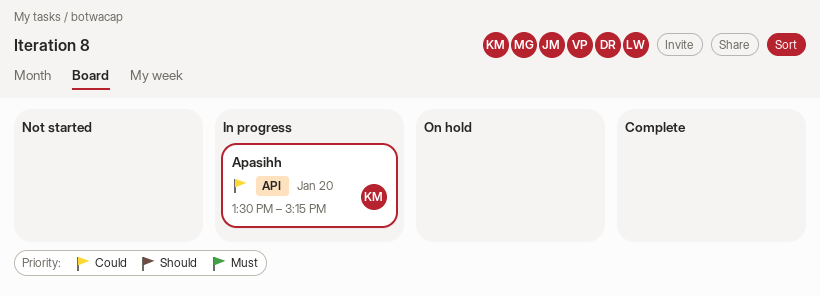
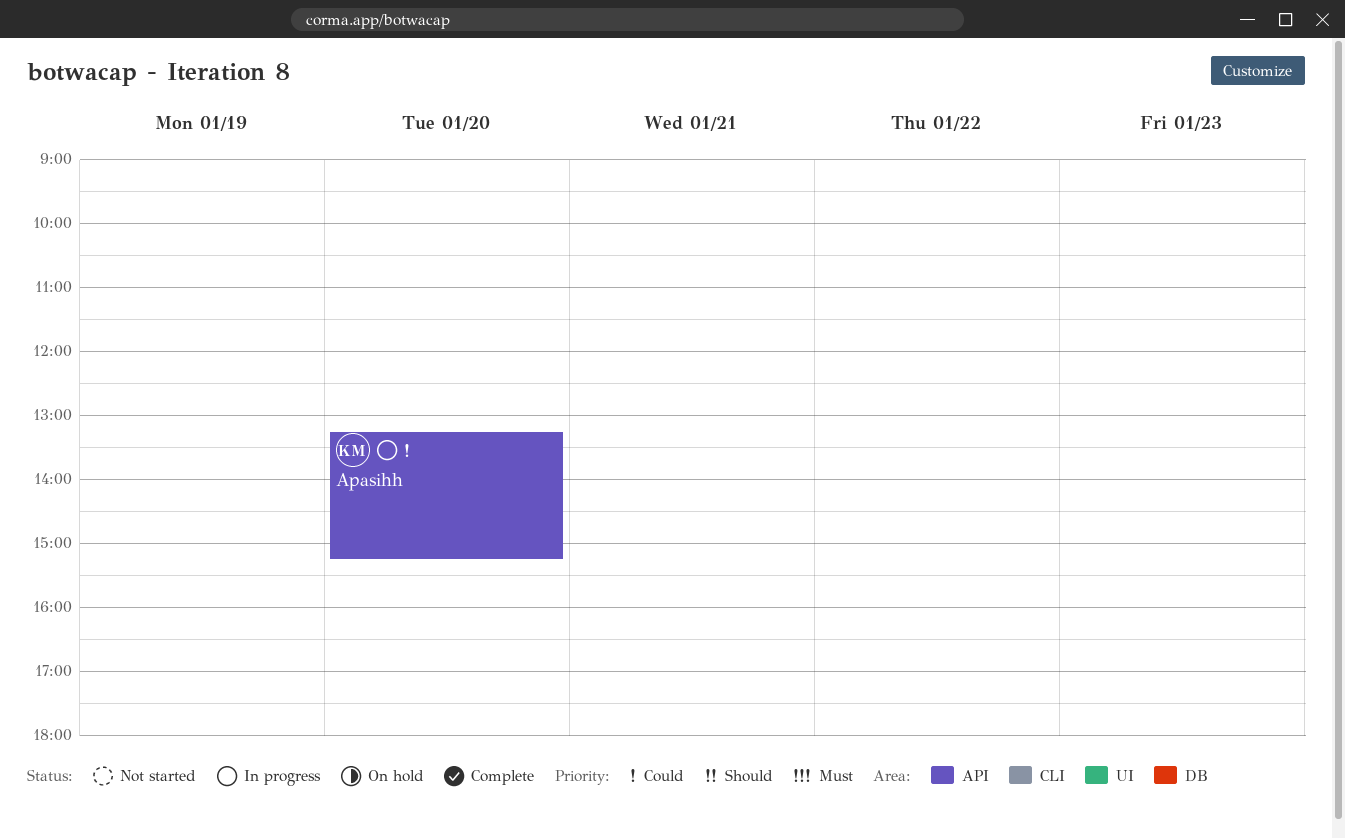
Apasihh, begins: 13:30 -> 13:15

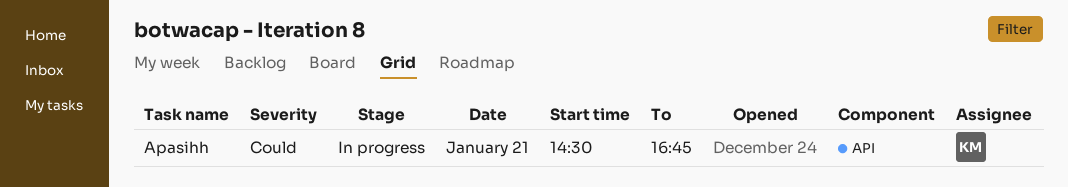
Apasihh, day: Jan 20 -> Jan 21
Apasihh, begins: 13:15 -> 14:30
Apasihh, ends: 15:15 -> 16:45

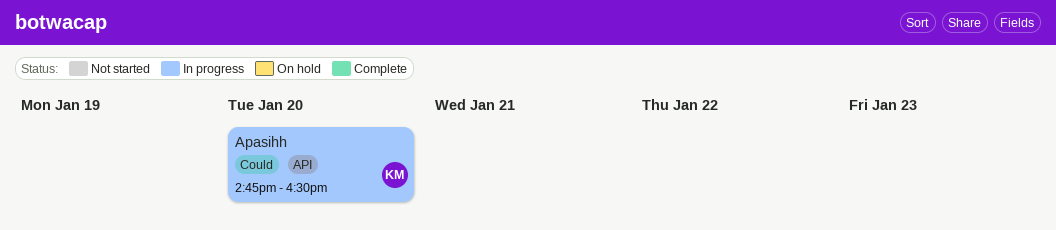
Apasihh, day: Jan 21 -> Jan 20
Apasihh, begins: 14:30 -> 14:45
Apasihh, ends: 16:45 -> 16:30

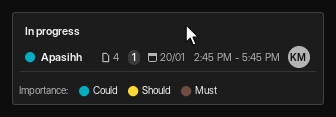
Apasihh, ends: 16:30 -> 17:45

